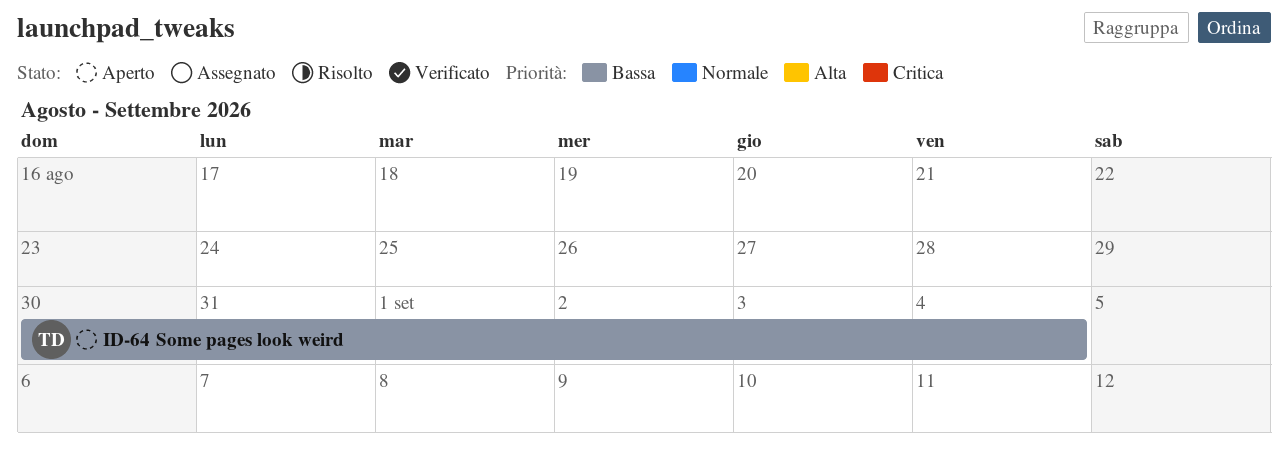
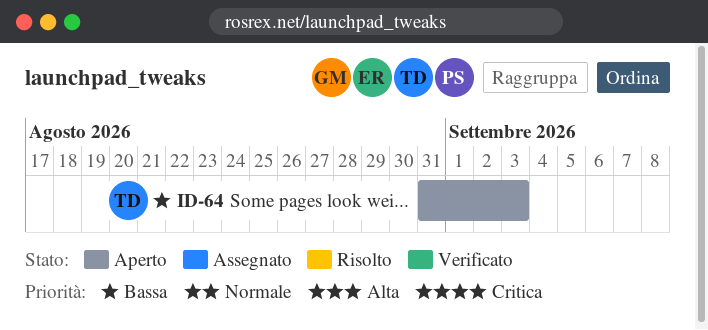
ID-64, start: Aug 30 -> Aug 31
ID-64, due: Sep 4 -> Sep 3

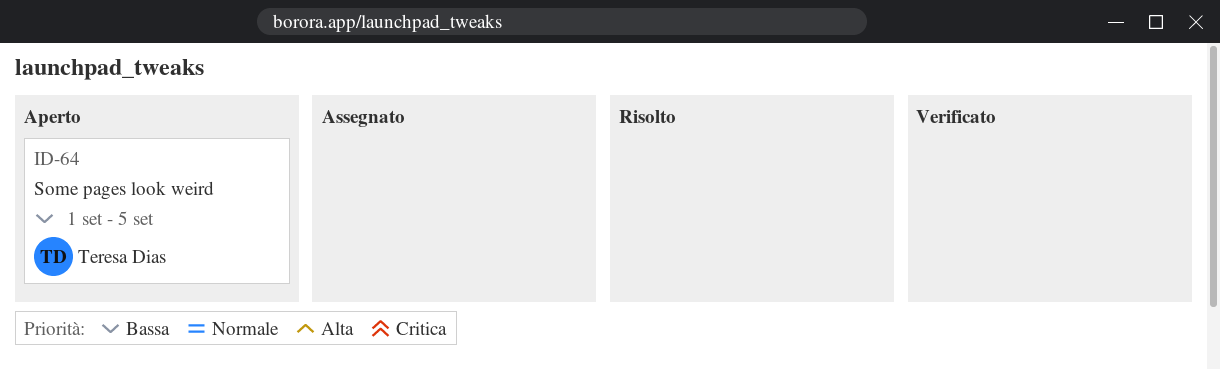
ID-64, start: Aug 31 -> Sep 1
ID-64, due: Sep 3 -> Sep 5

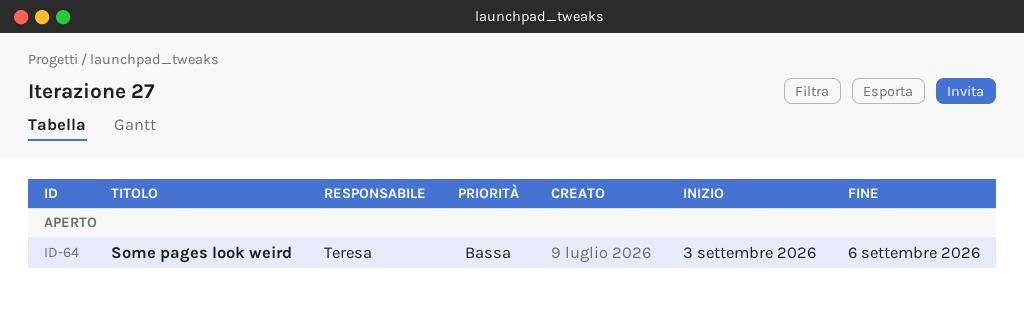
ID-64, start: Sep 1 -> Sep 3
ID-64, due: Sep 5 -> Sep 6

